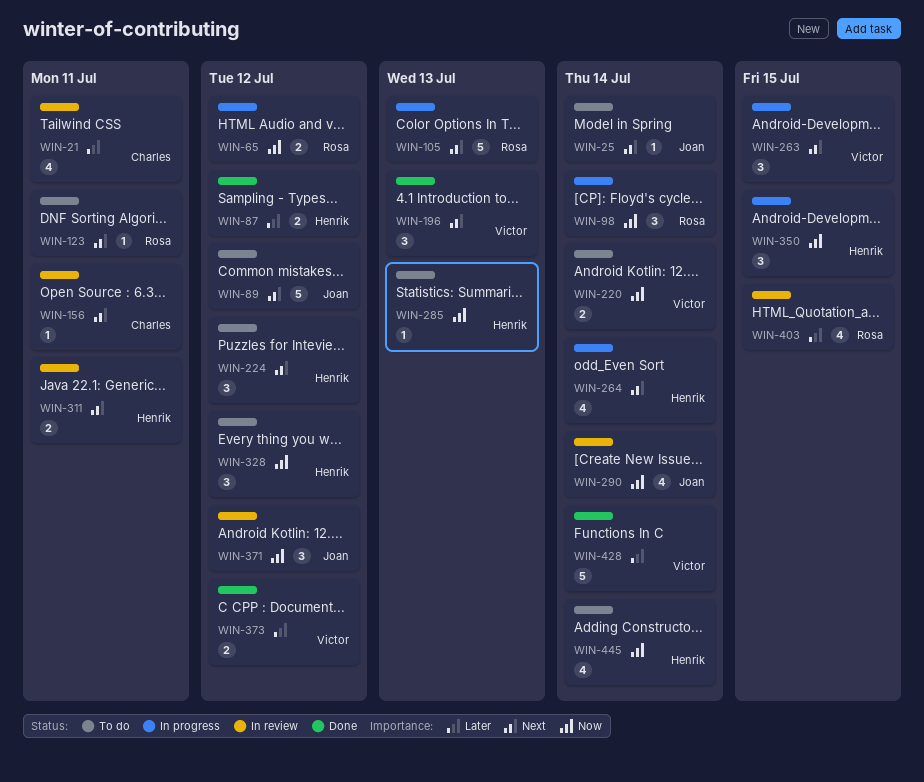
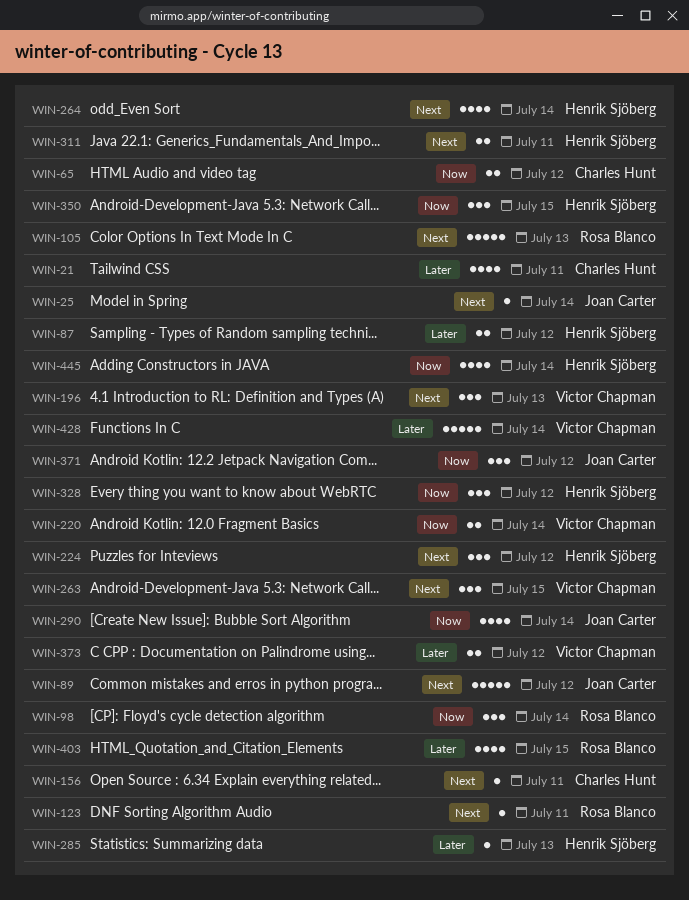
WIN-65, owner: Rosa Blanco -> Charles Hunt
WIN-285, priority: Now -> Later

